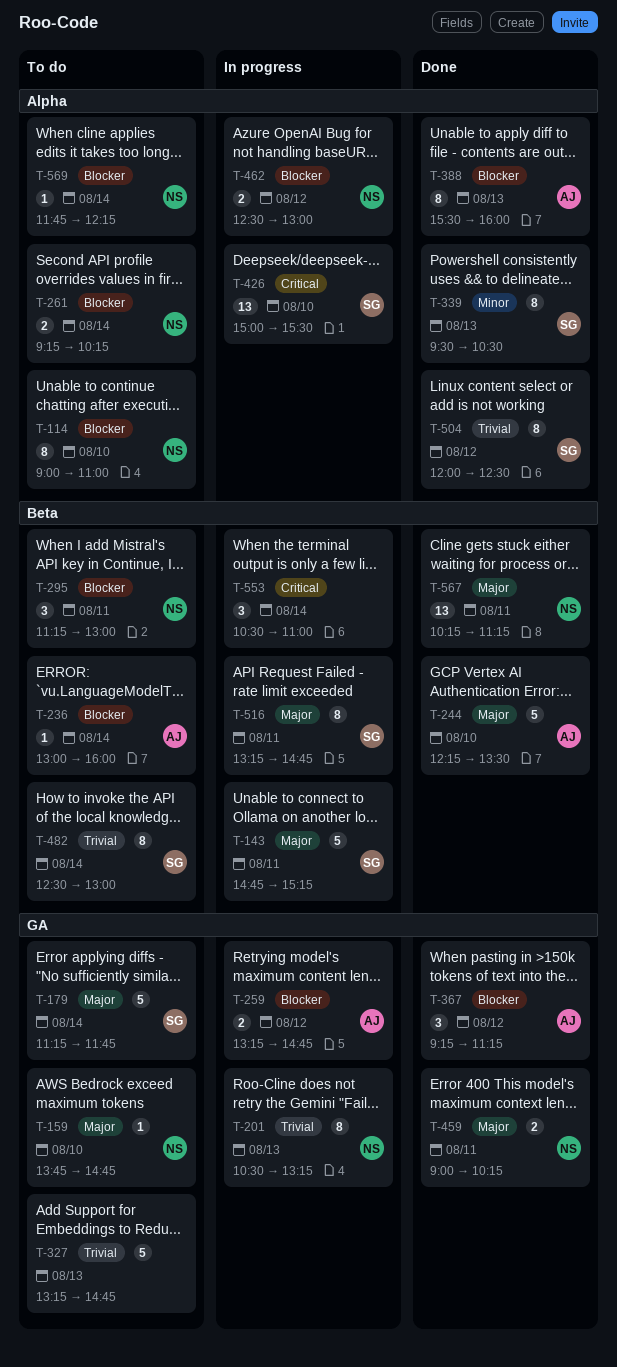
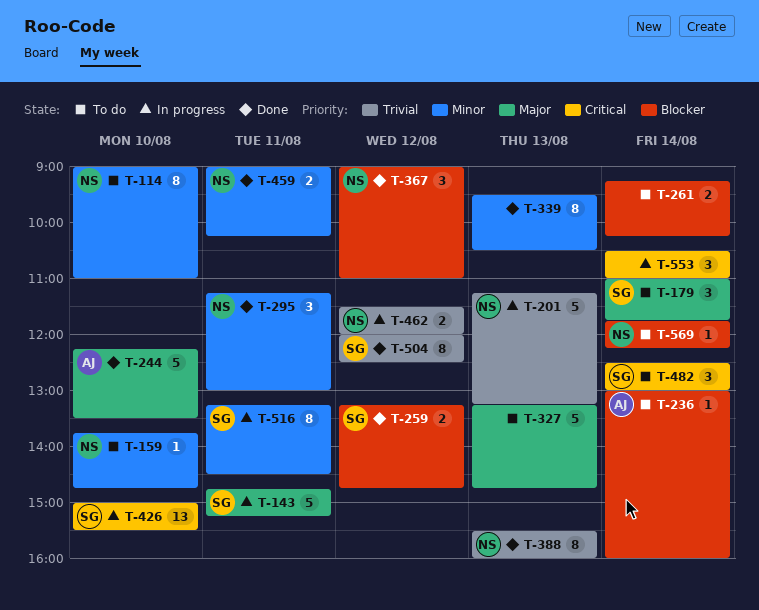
T-114, priority: Blocker -> Minor
T-159, priority: Major -> Minor
T-179, estimate: 5 -> 3
T-179, begins: 11:15 -> 11:00
T-201, estimate: 8 -> 5
T-201, begins: 10:30 -> 11:15
T-259, status: In progress -> Done
T-259, owner: AJ -> SG
T-261, owner: NS -> none
T-295, status: To do -> Done
T-295, priority: Blocker -> Minor
T-327, priority: Trivial -> Major
T-339, owner: SG -> none
T-367, owner: AJ -> NS
T-367, begins: 09:15 -> 09:00
T-367, ends: 11:15 -> 11:00
T-388, owner: AJ -> NS
T-388, priority: Blocker -> Trivial
T-459, priority: Major -> Minor
T-462, priority: Blocker -> Trivial
T-462, begins: 12:30 -> 11:30
T-462, ends: 13:00 -> 12:00
T-482, priority: Trivial -> Critical
T-482, estimate: 8 -> 3
T-516, priority: Major -> Minor
T-516, ends: 14:45 -> 14:30
T-567: present -> none

